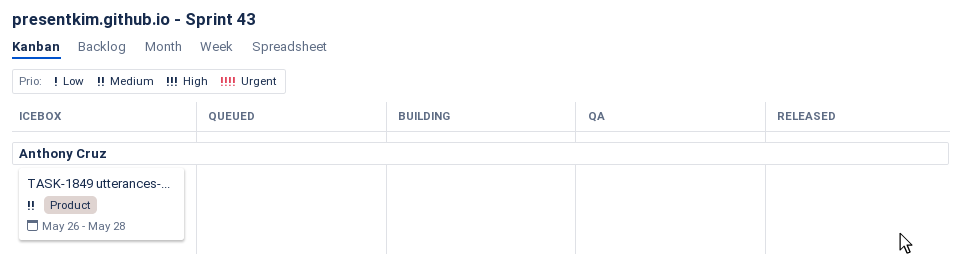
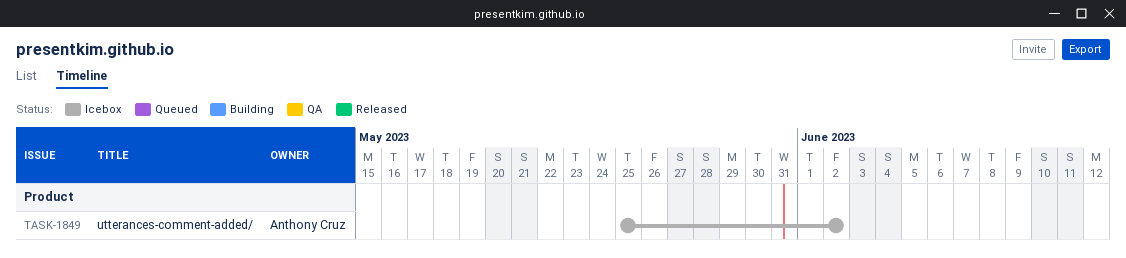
TASK-1849, start: May 26 -> May 25
TASK-1849, due: May 28 -> Jun 2

